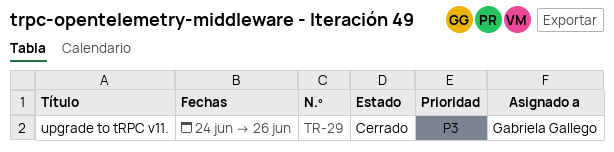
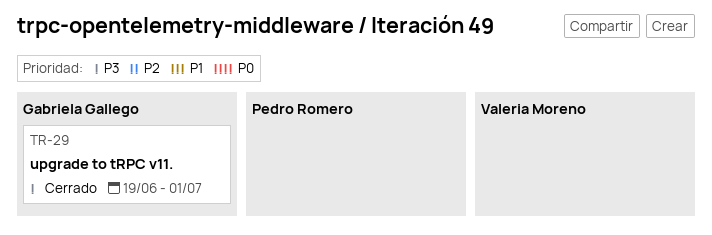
TR-29, start: Jun 24 -> Jun 19
TR-29, due: Jun 26 -> Jul 1

